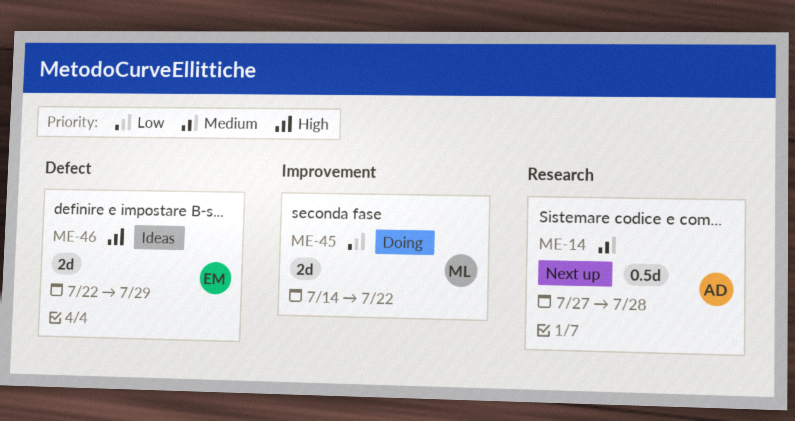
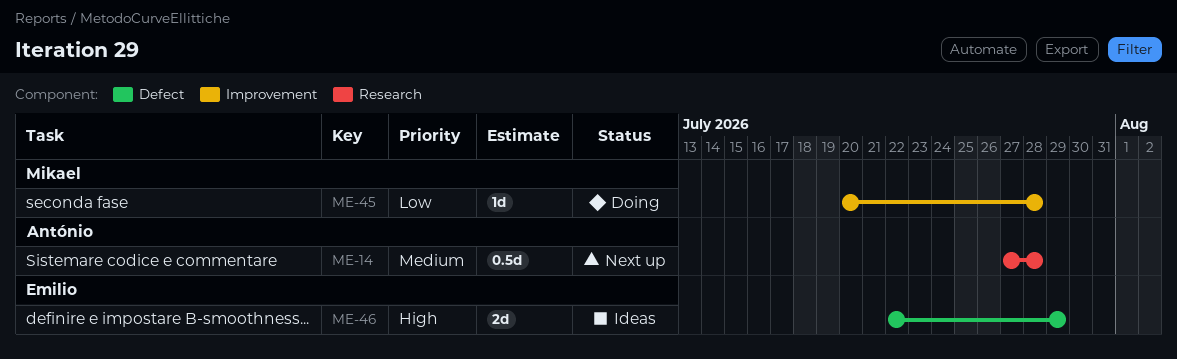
ME-45, estimate: 2d -> 1d
ME-45, start: Jul 14 -> Jul 20
ME-45, due: Jul 22 -> Jul 28

